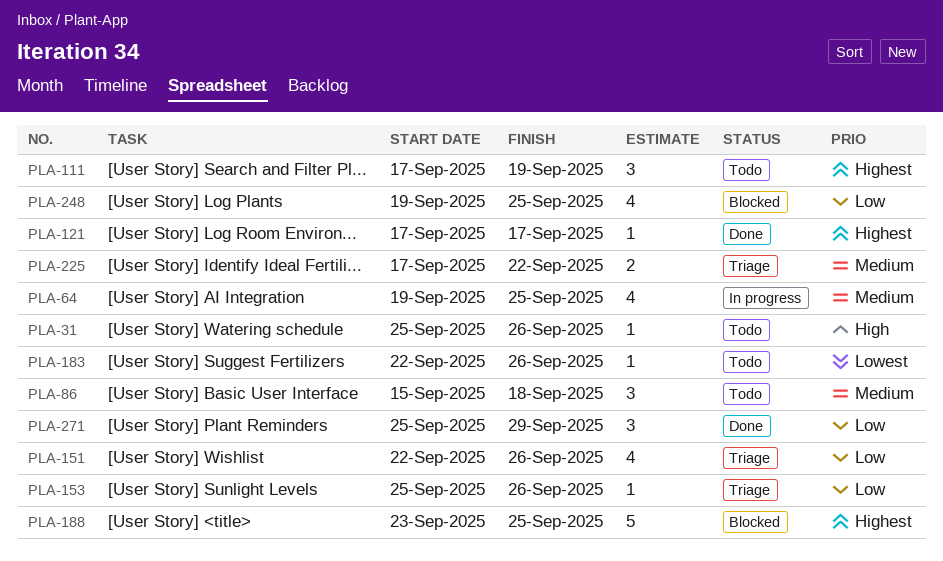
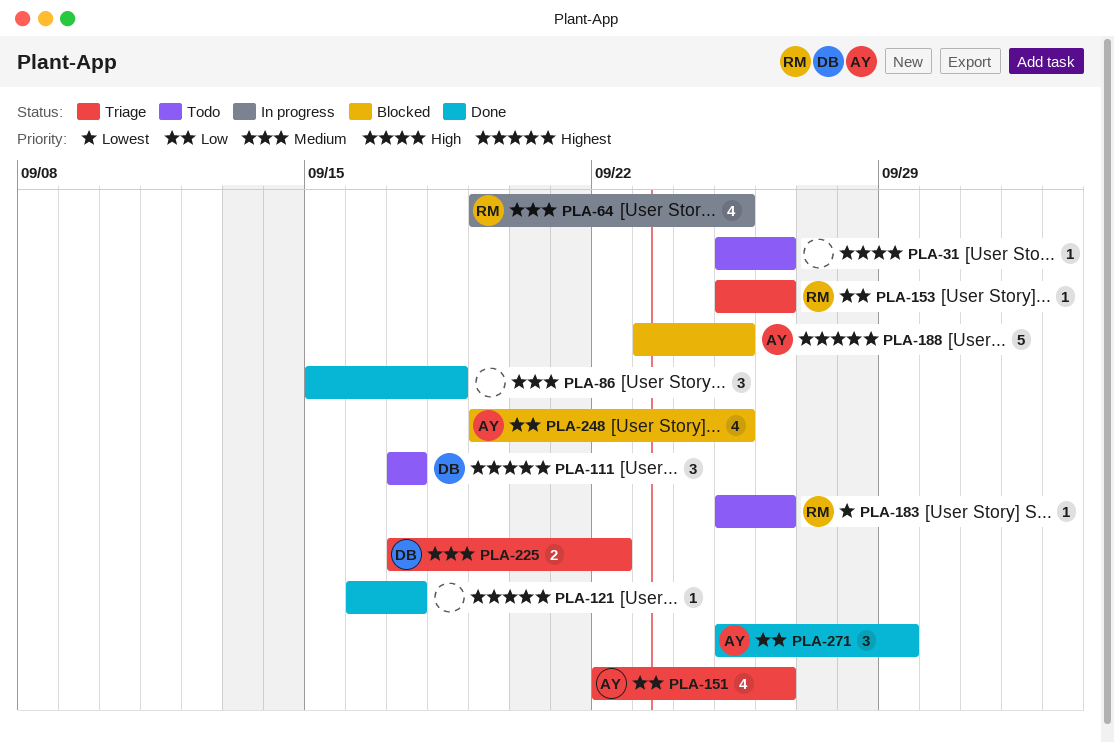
PLA-86, status: Todo -> Done
PLA-111, due: Sep 19 -> Sep 17
PLA-121, start: Sep 17 -> Sep 16
PLA-183, start: Sep 22 -> Sep 25

